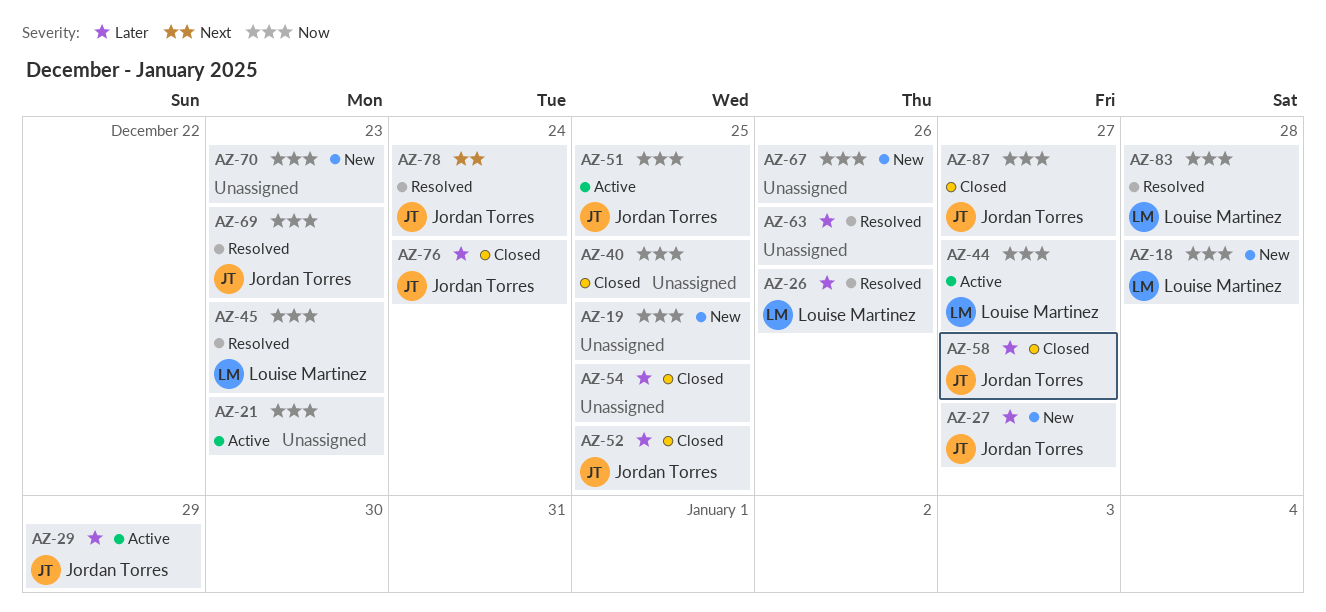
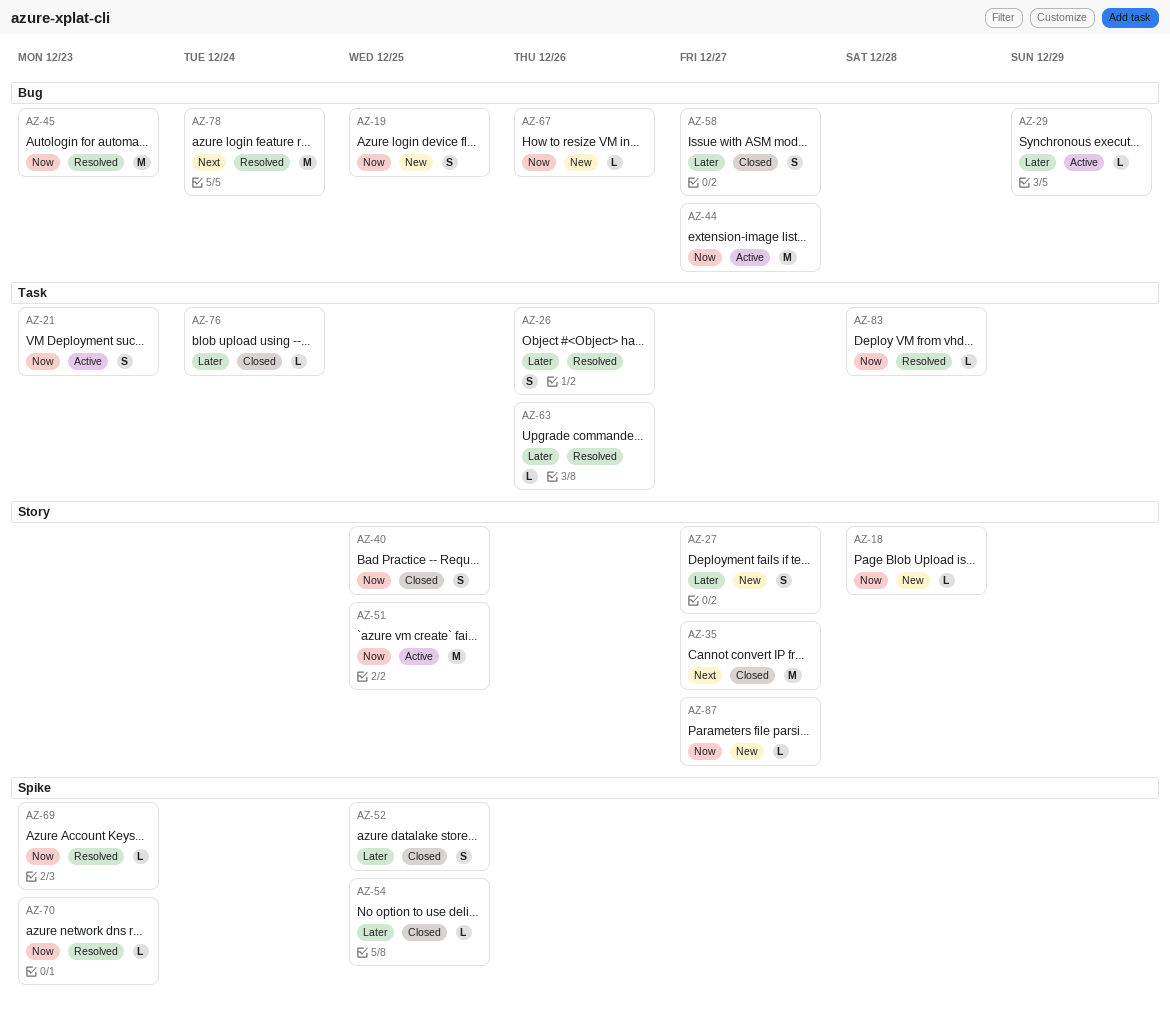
AZ-35: none -> present
AZ-70, status: New -> Resolved
AZ-87, status: Closed -> New

